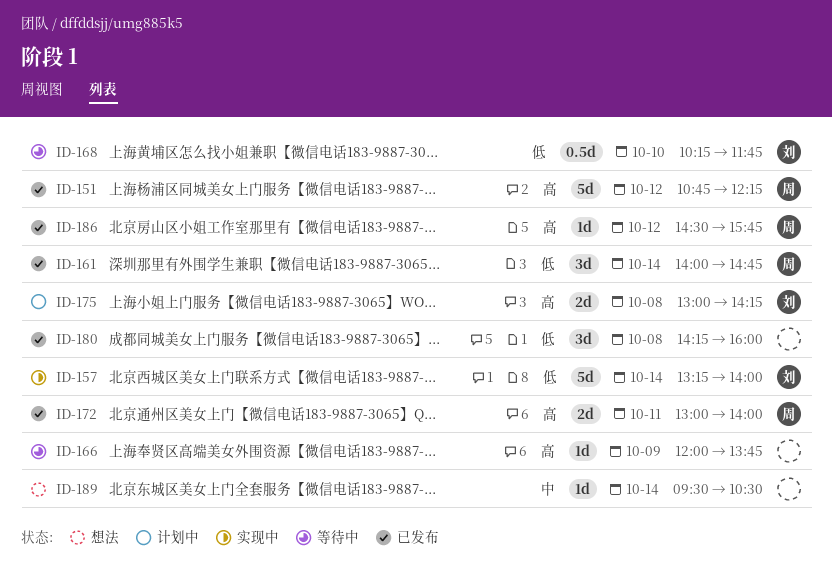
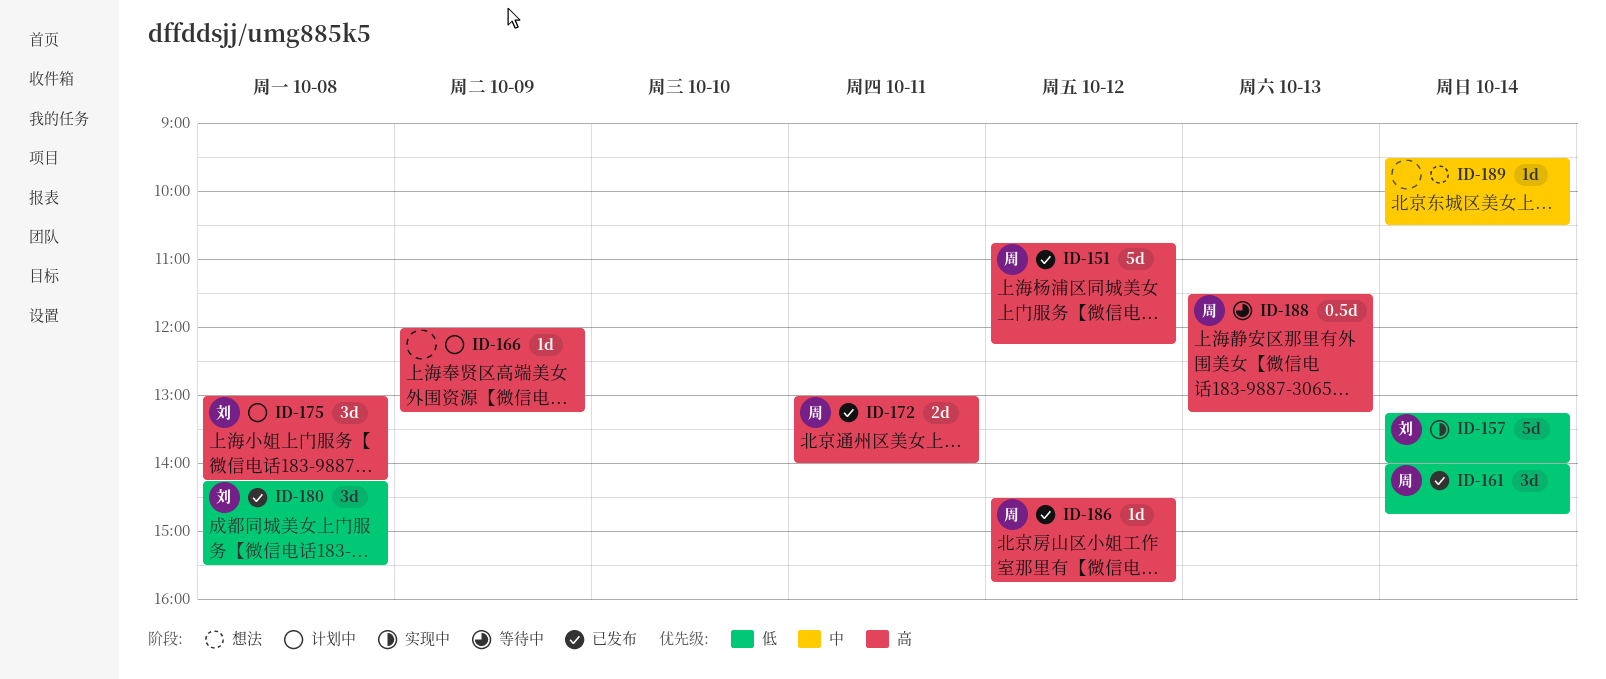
ID-166, status: 等待中 -> 计划中
ID-166, ends: 13:45 -> 13:15
ID-168: present -> none
ID-175, estimate: 2d -> 3d
ID-180, owner: none -> 刘
ID-180, ends: 16:00 -> 15:30
ID-188: none -> present

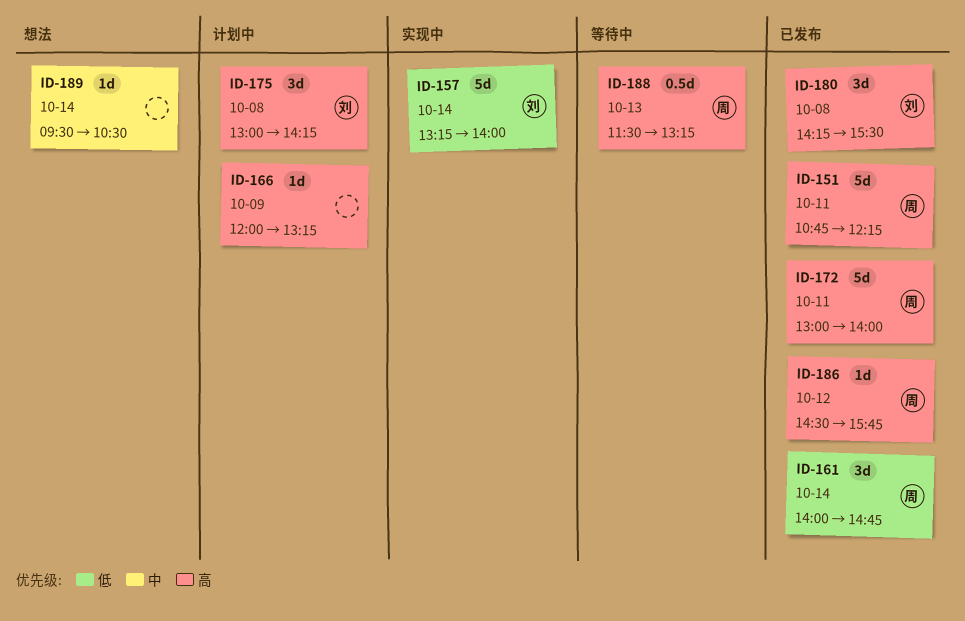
ID-151, day: Oct 12 -> Oct 11
ID-172, estimate: 2d -> 5d
ID-180, priority: 低 -> 高

